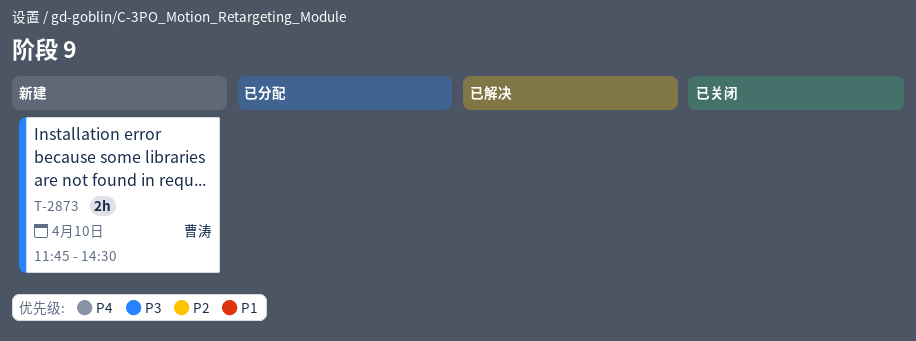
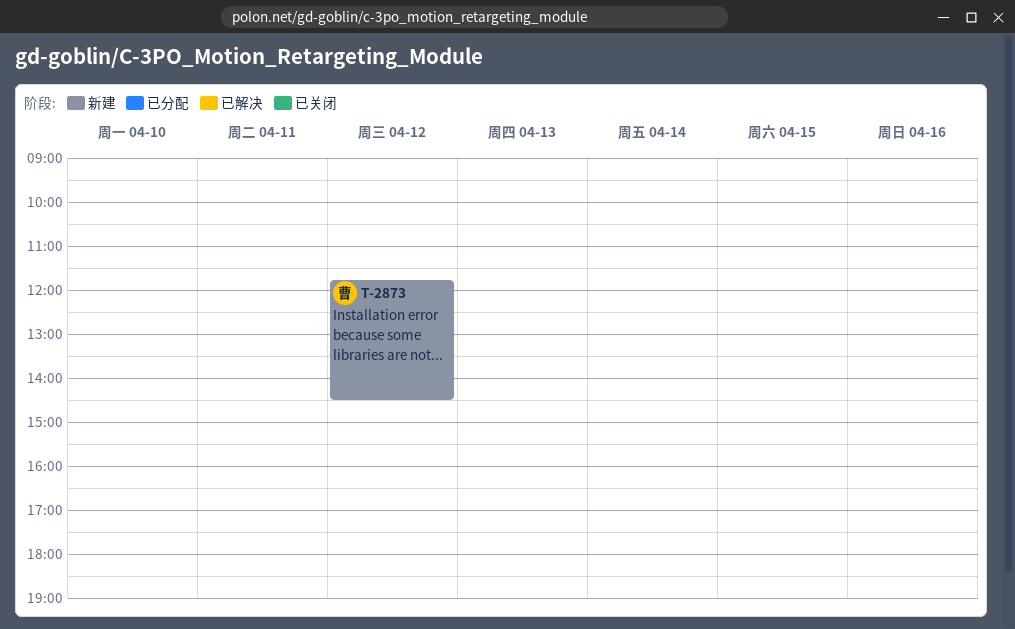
T-2873, day: Apr 10 -> Apr 12

